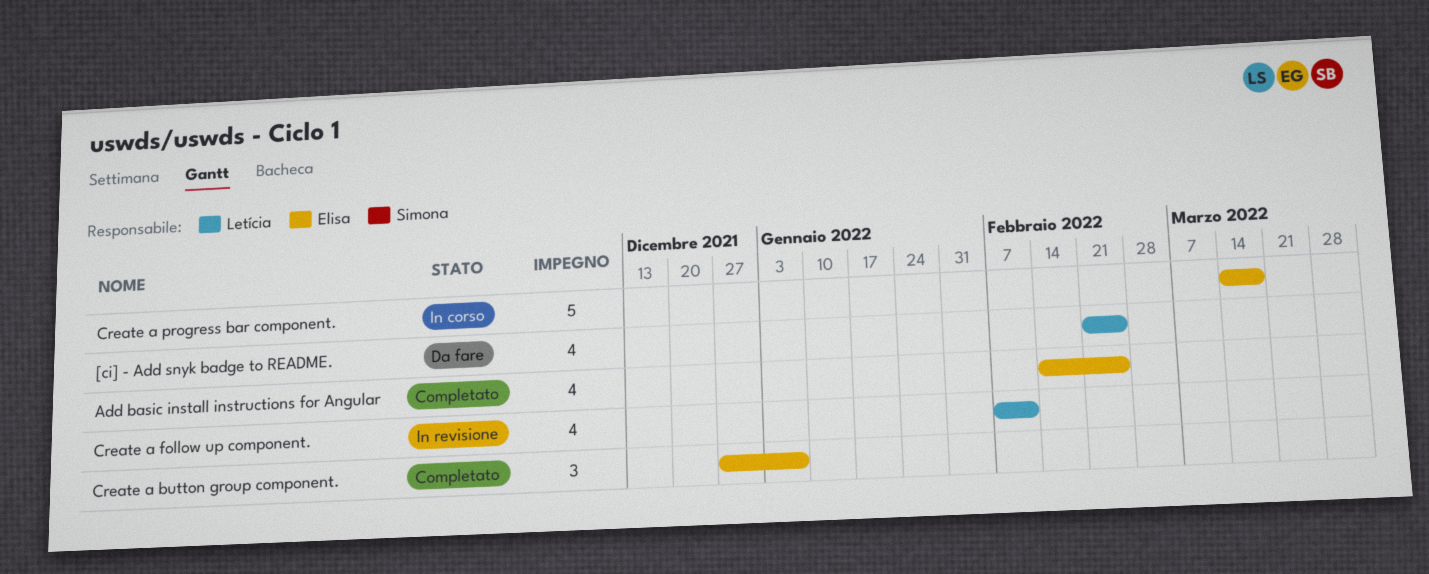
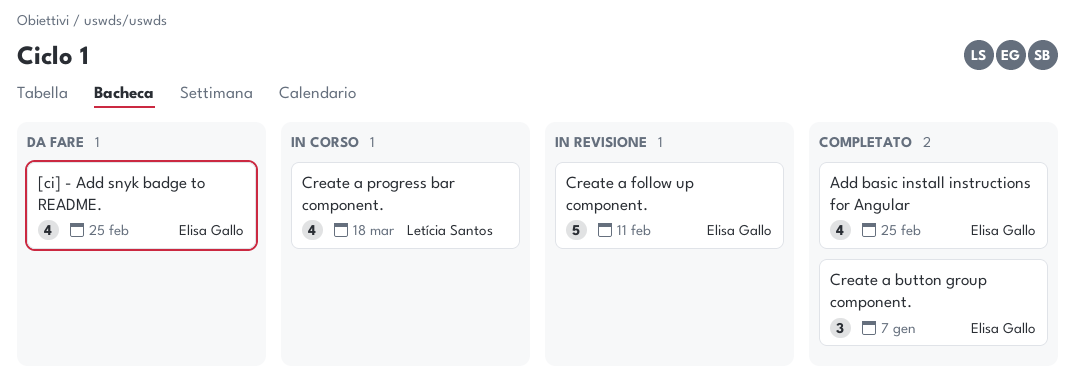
[ci] - Add snyk badge to README., owner: Letícia Santos -> Elisa Gallo
Create a follow up component., owner: Letícia Santos -> Elisa Gallo
Create a follow up component., estimate: 4 -> 5
Create a progress bar component., owner: Elisa Gallo -> Letícia Santos
Create a progress bar component., estimate: 5 -> 4

